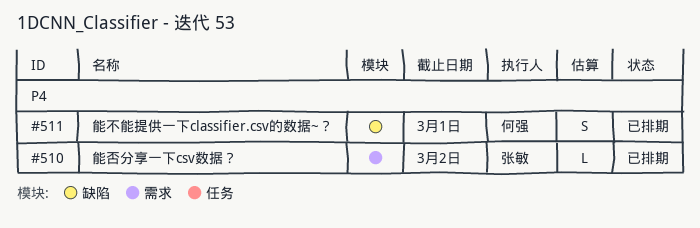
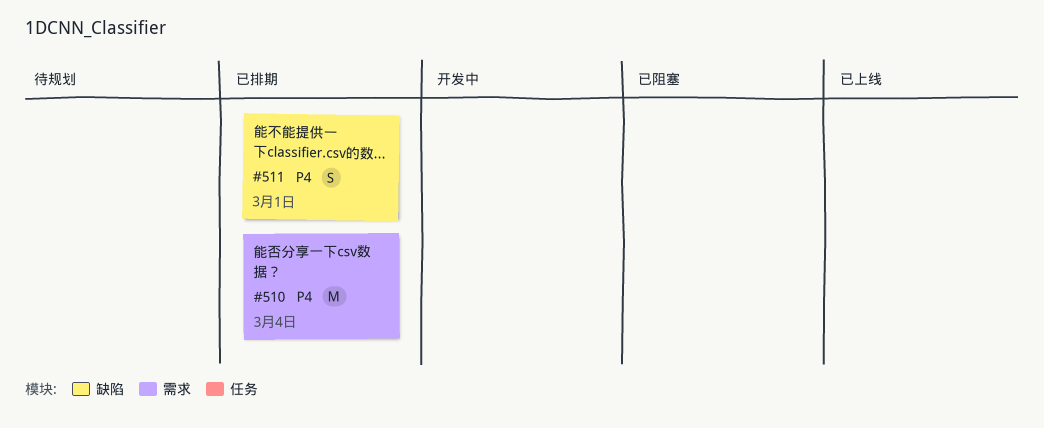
#510, estimate: L -> M
#510, due: Mar 2 -> Mar 4

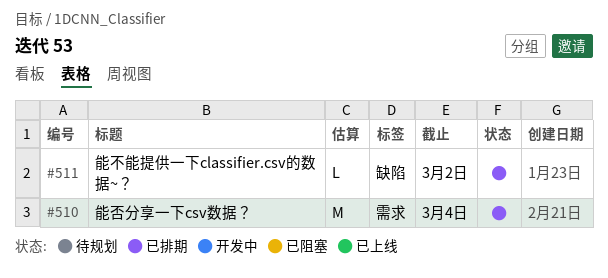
#511, estimate: S -> L
#511, due: Mar 1 -> Mar 2

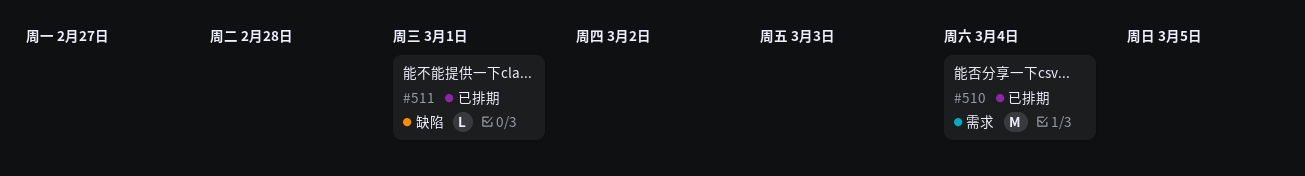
#511, due: Mar 2 -> Mar 1

